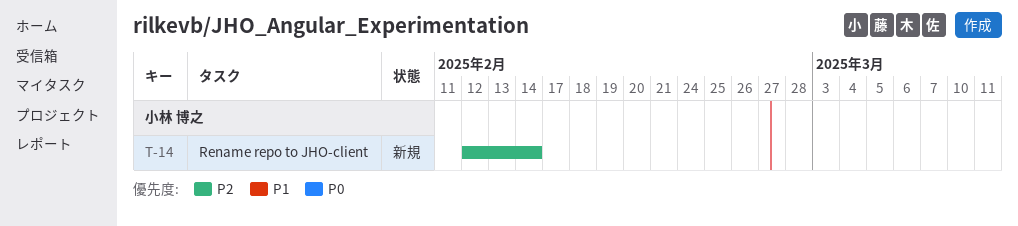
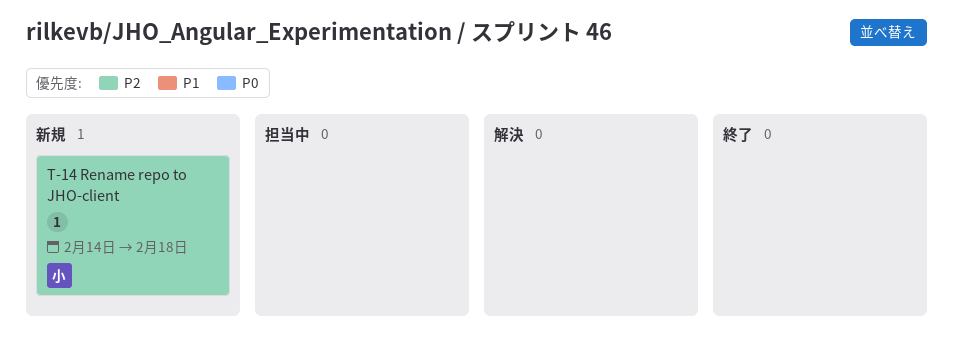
T-14, start: Feb 12 -> Feb 14
T-14, due: Feb 14 -> Feb 18

